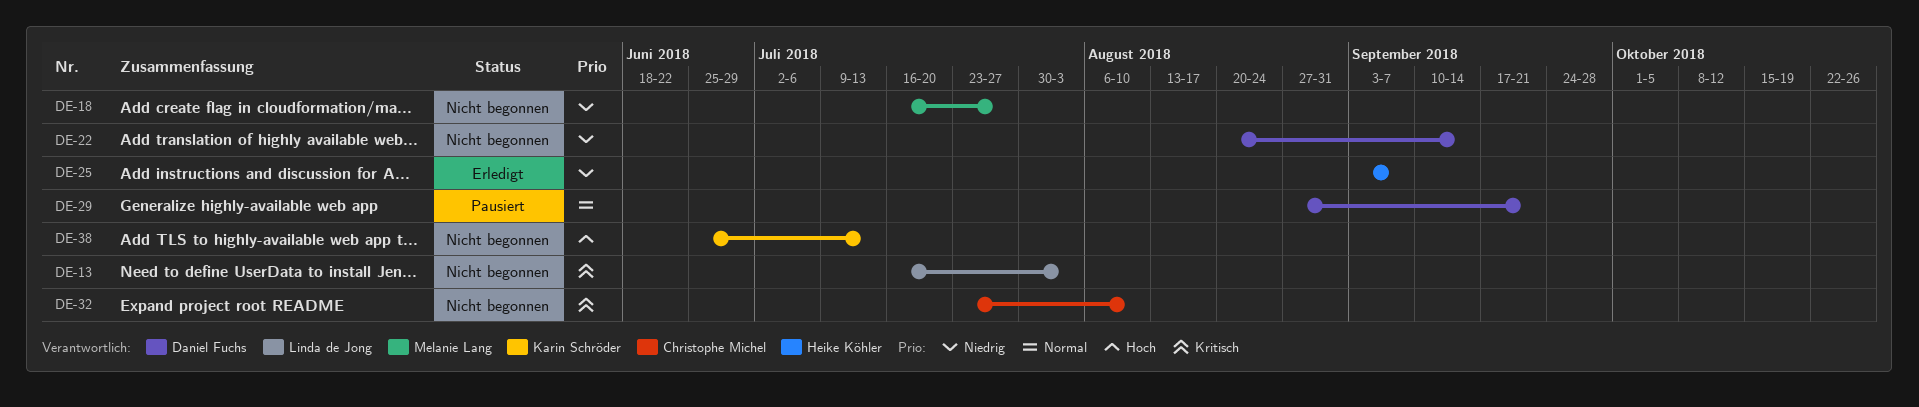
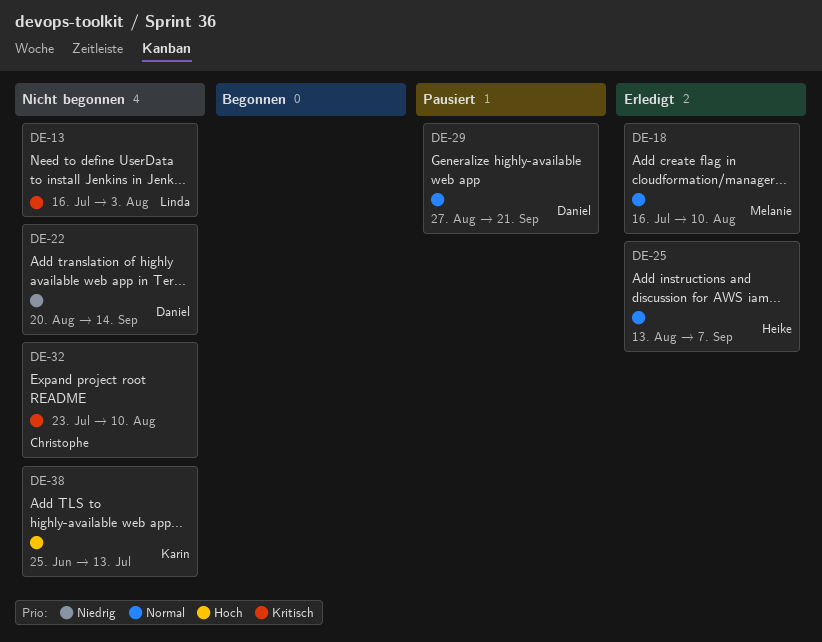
DE-18, status: Nicht begonnen -> Erledigt
DE-18, priority: Niedrig -> Normal
DE-18, due: Jul 27 -> Aug 10
DE-25, priority: Niedrig -> Normal
DE-25, start: Sep 3 -> Aug 13

